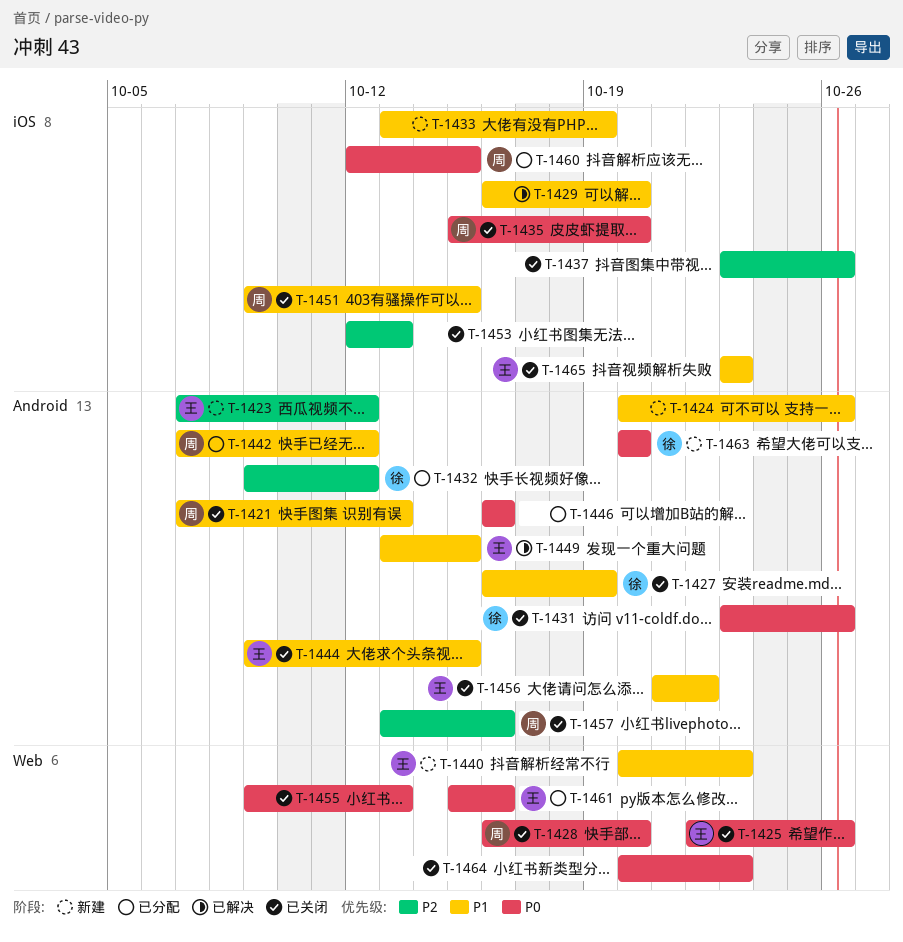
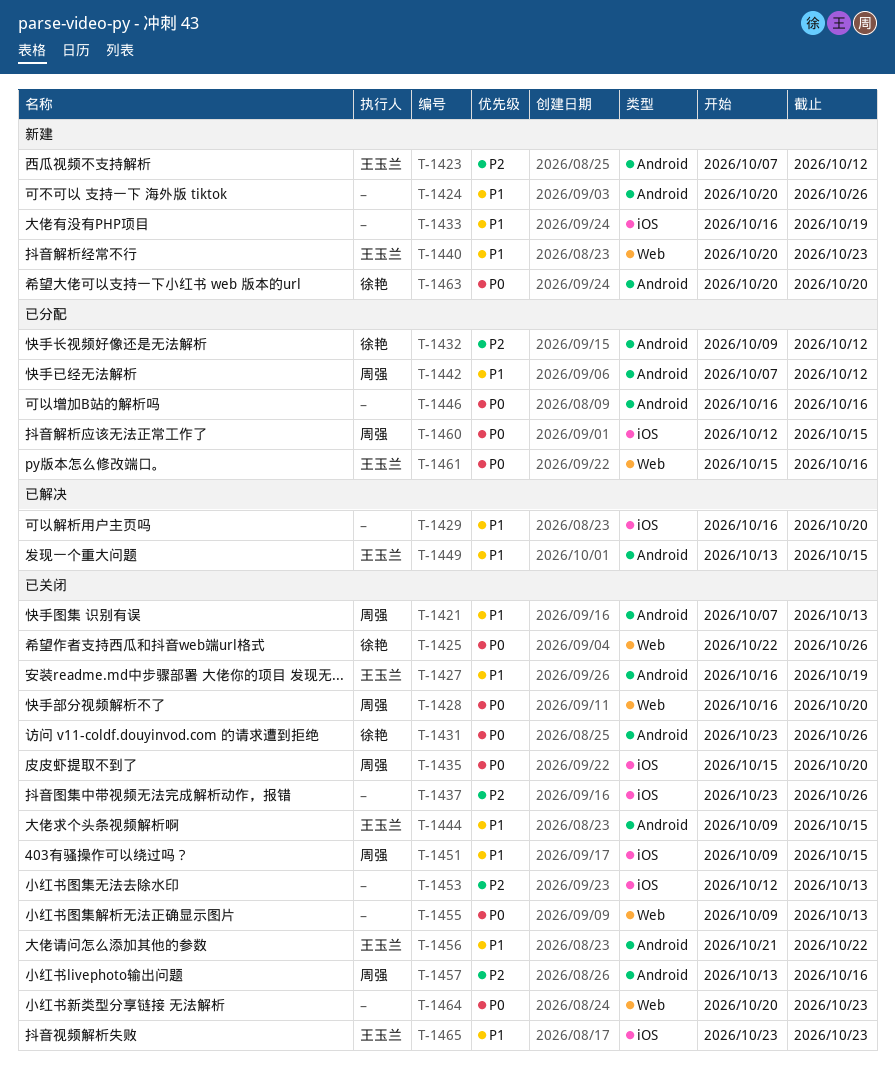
T-1425, owner: 王玉兰 -> 徐艳
T-1427, owner: 徐艳 -> 王玉兰
T-1433, start: Oct 13 -> Oct 16

